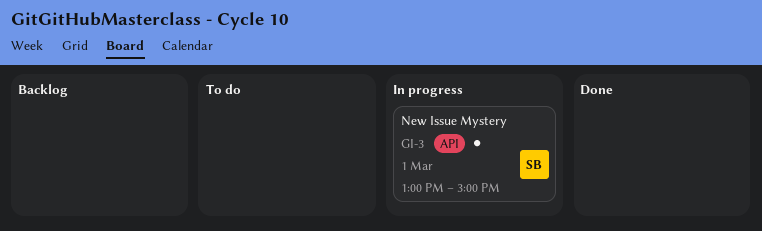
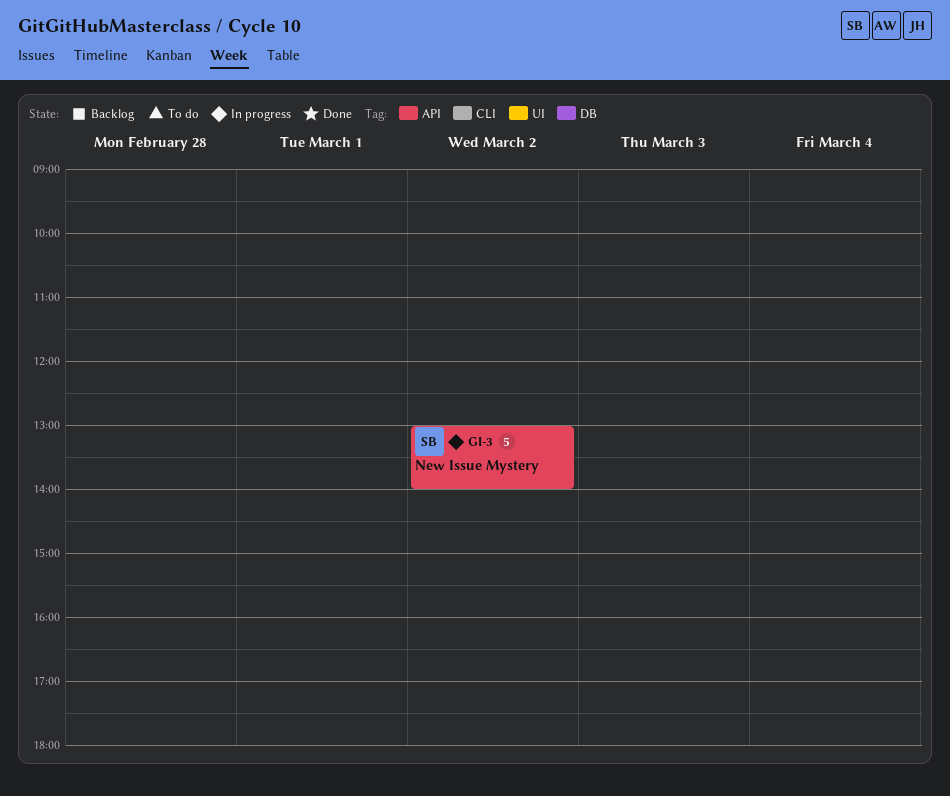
GI-3, estimate: 1 -> 5
GI-3, day: Mar 1 -> Mar 2
GI-3, ends: 15:00 -> 14:00

